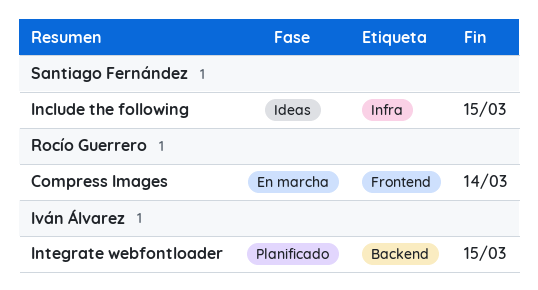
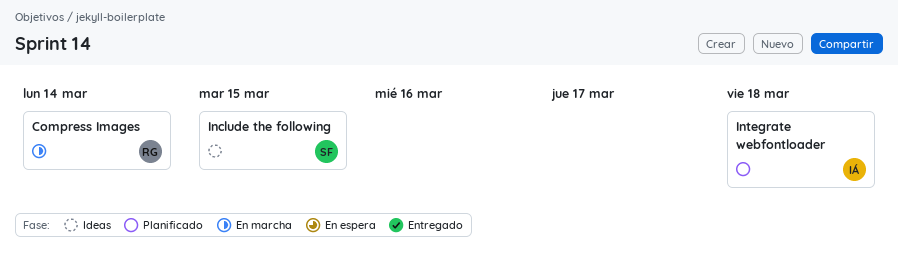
Integrate webfontloader, due: Mar 15 -> Mar 18

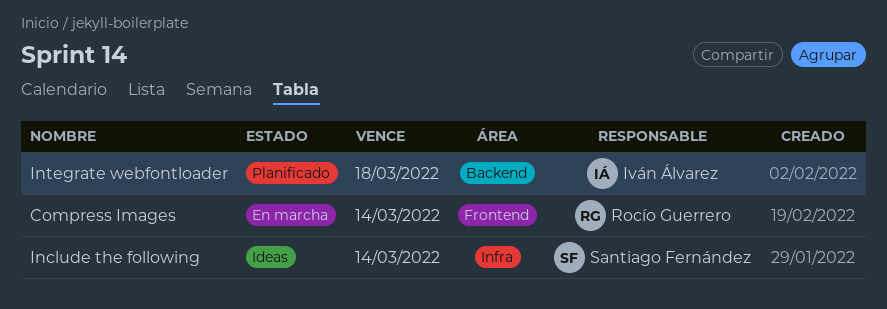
Include the following, due: Mar 15 -> Mar 14

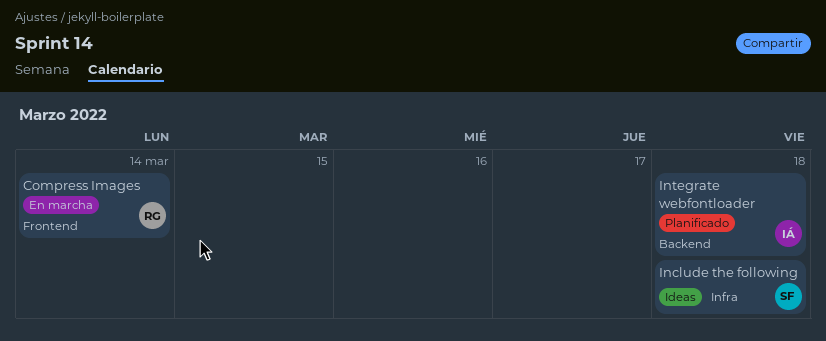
Include the following, due: Mar 14 -> Mar 18

